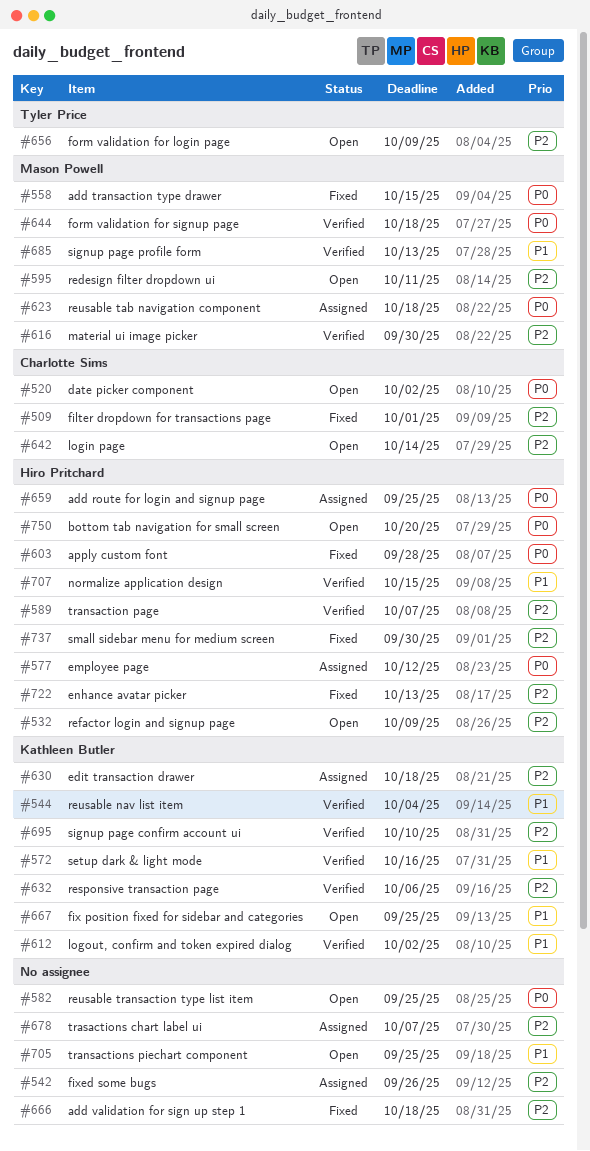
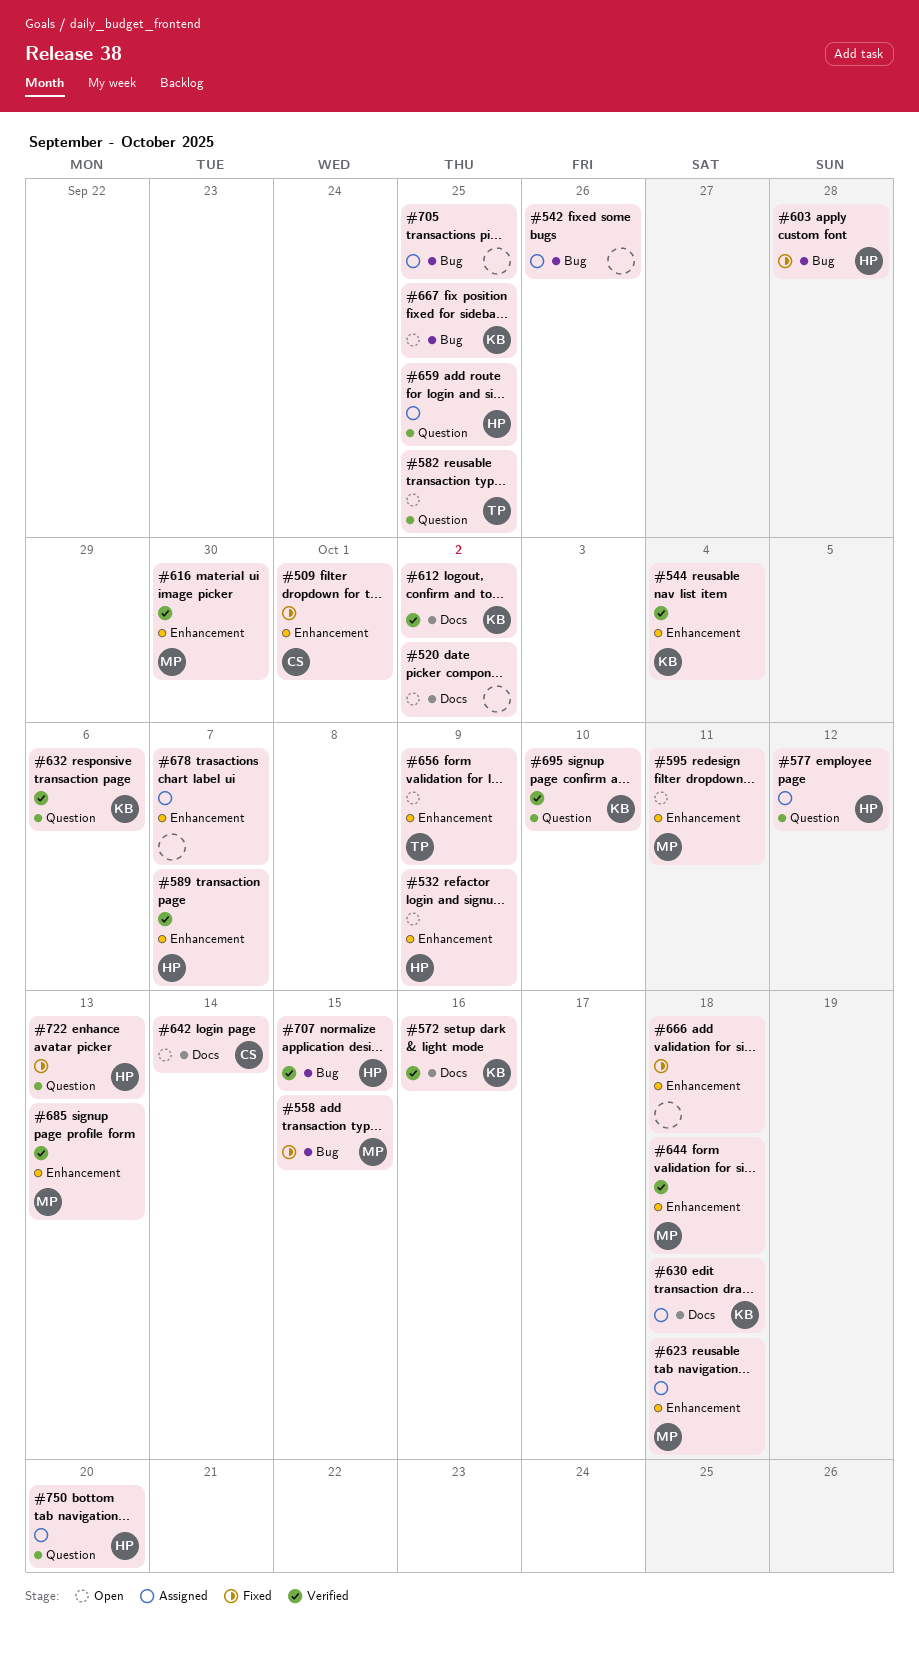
#520, owner: Charlotte Sims -> none
#582, owner: none -> Tyler Price
#705, status: Open -> Assigned
#737: present -> none
#750, status: Open -> Assigned

